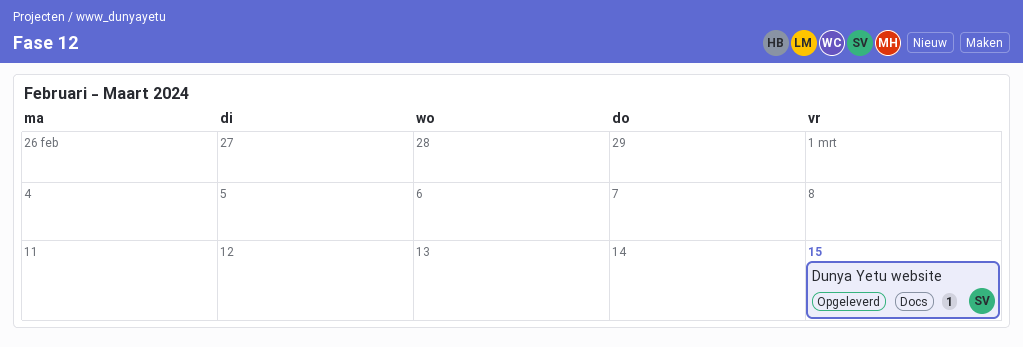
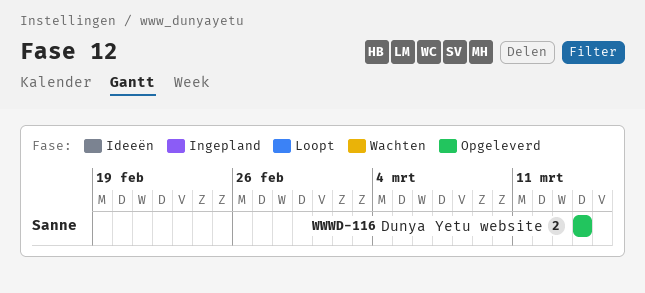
Dunya Yetu website, estimate: 1 -> 2
Dunya Yetu website, due: Mar 15 -> Mar 14

